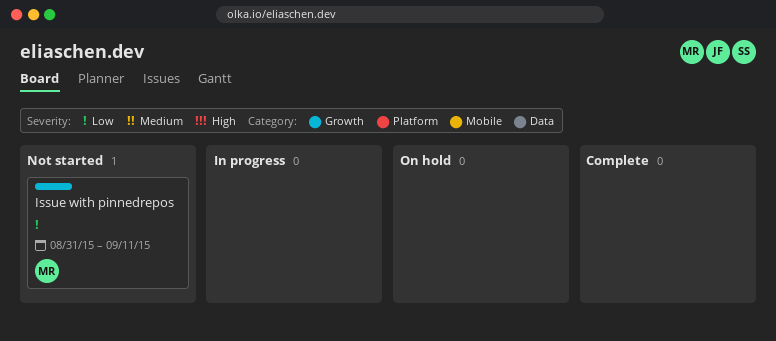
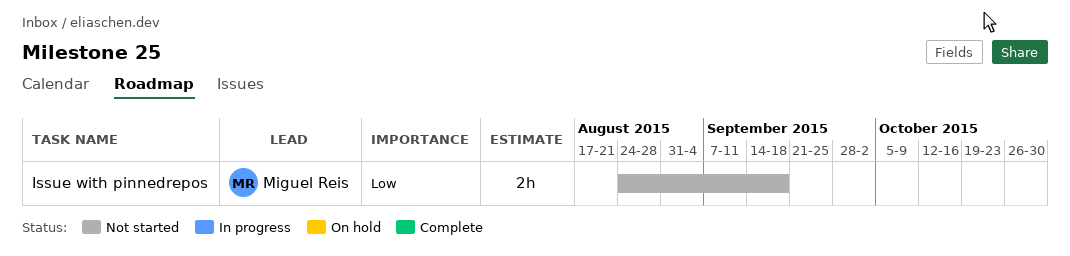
Issue with pinnedrepos, start: Aug 31 -> Aug 24
Issue with pinnedrepos, due: Sep 11 -> Sep 18

